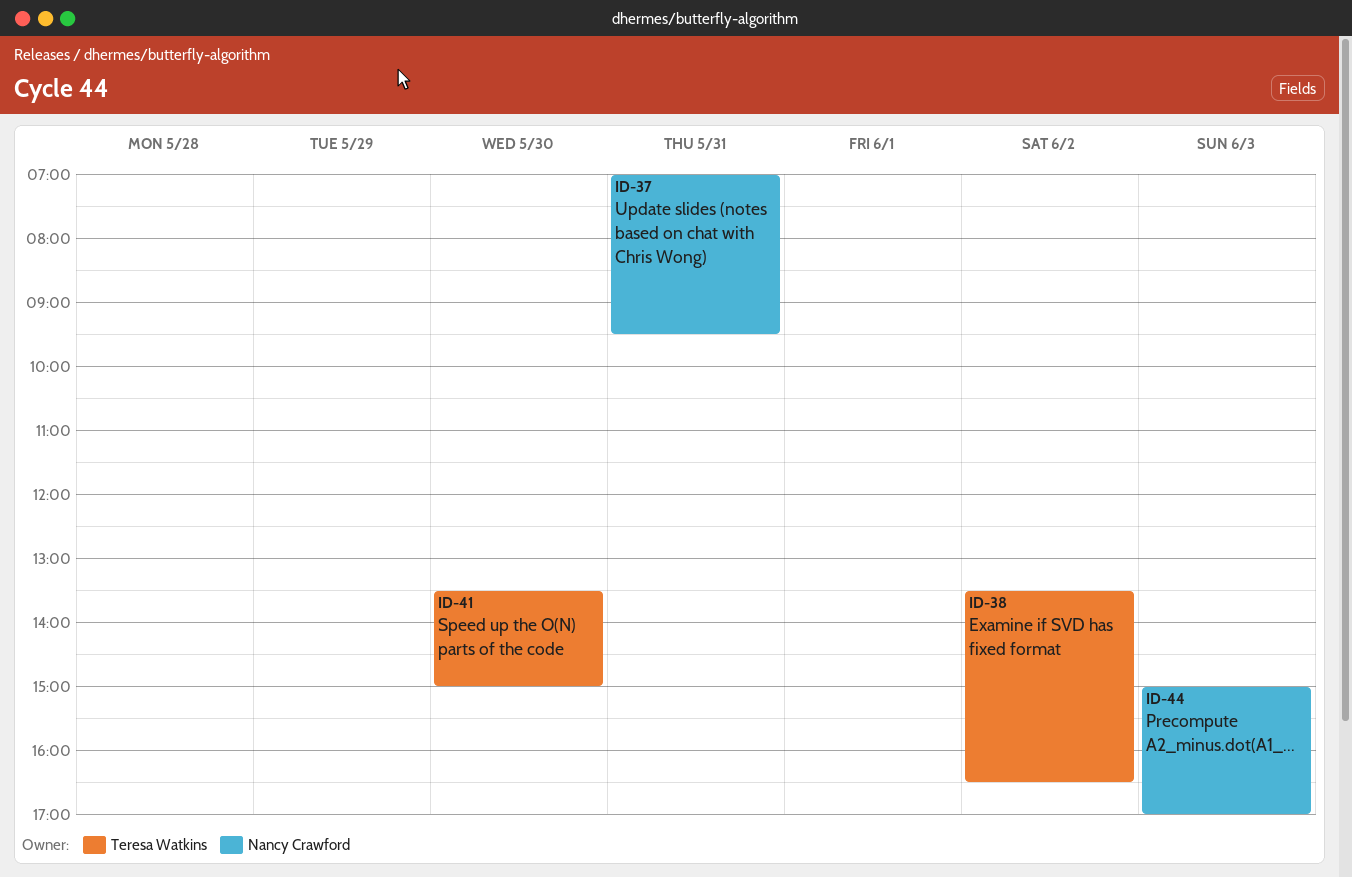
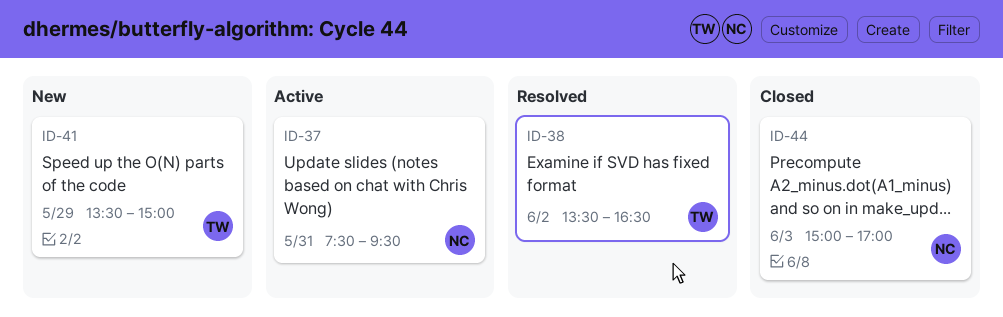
ID-37, begins: 07:00 -> 07:30
ID-41, day: May 30 -> May 29

